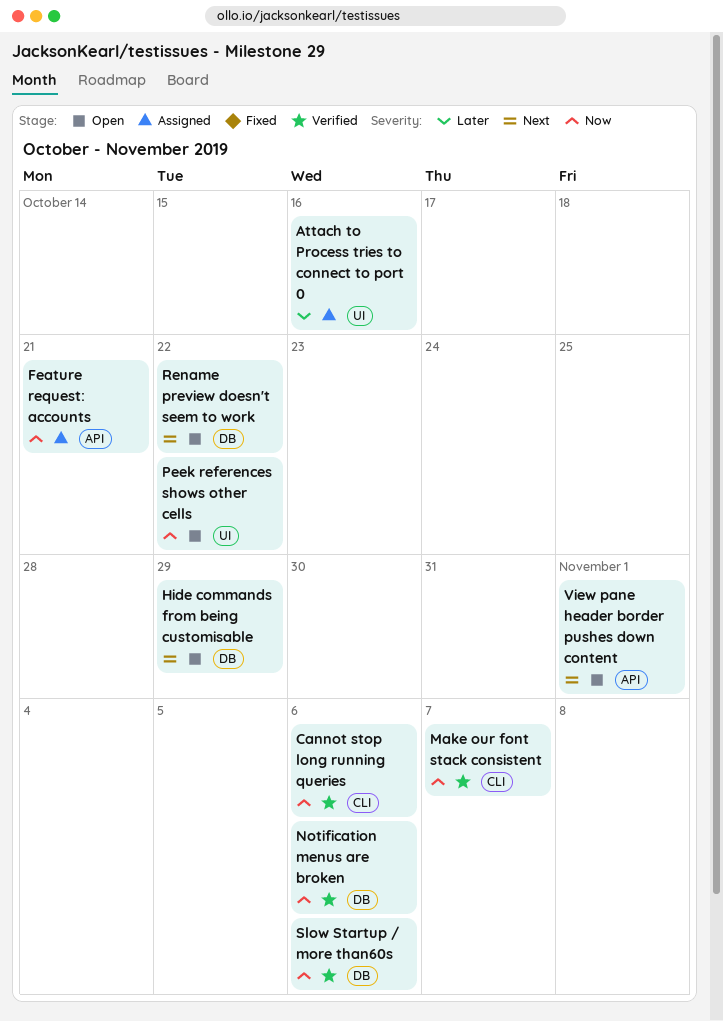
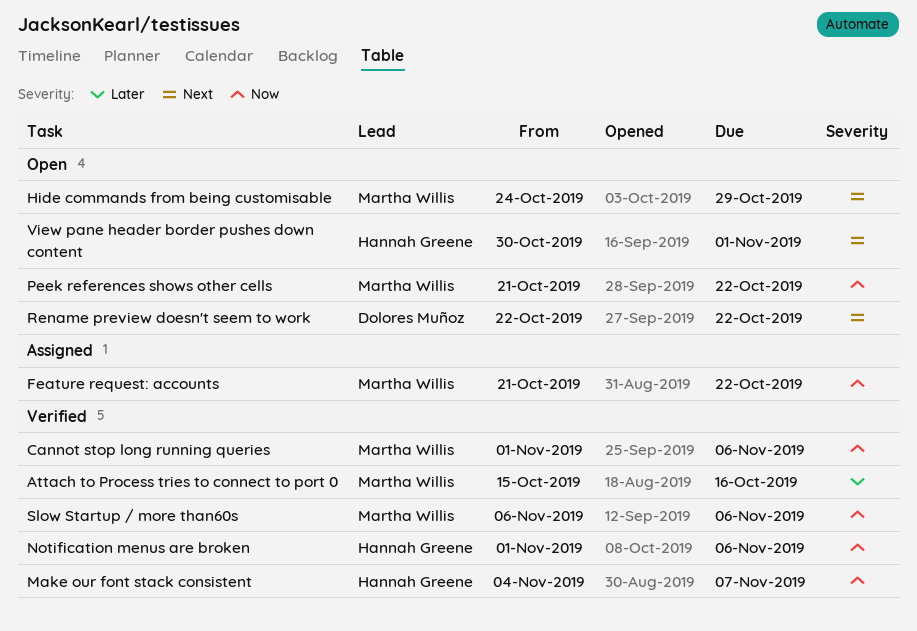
Attach to Process tries to connect to port 0, status: Assigned -> Verified
Feature request: accounts, due: Oct 21 -> Oct 22

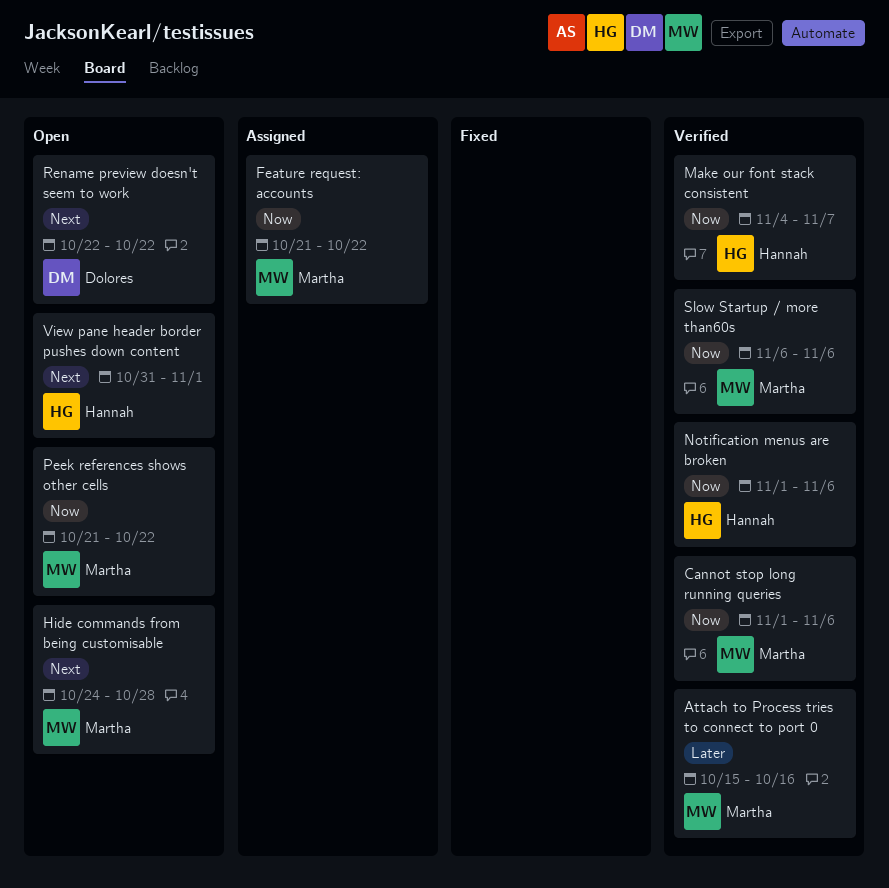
Hide commands from being customisable, due: Oct 29 -> Oct 28
View pane header border pushes down content, start: Oct 30 -> Oct 31

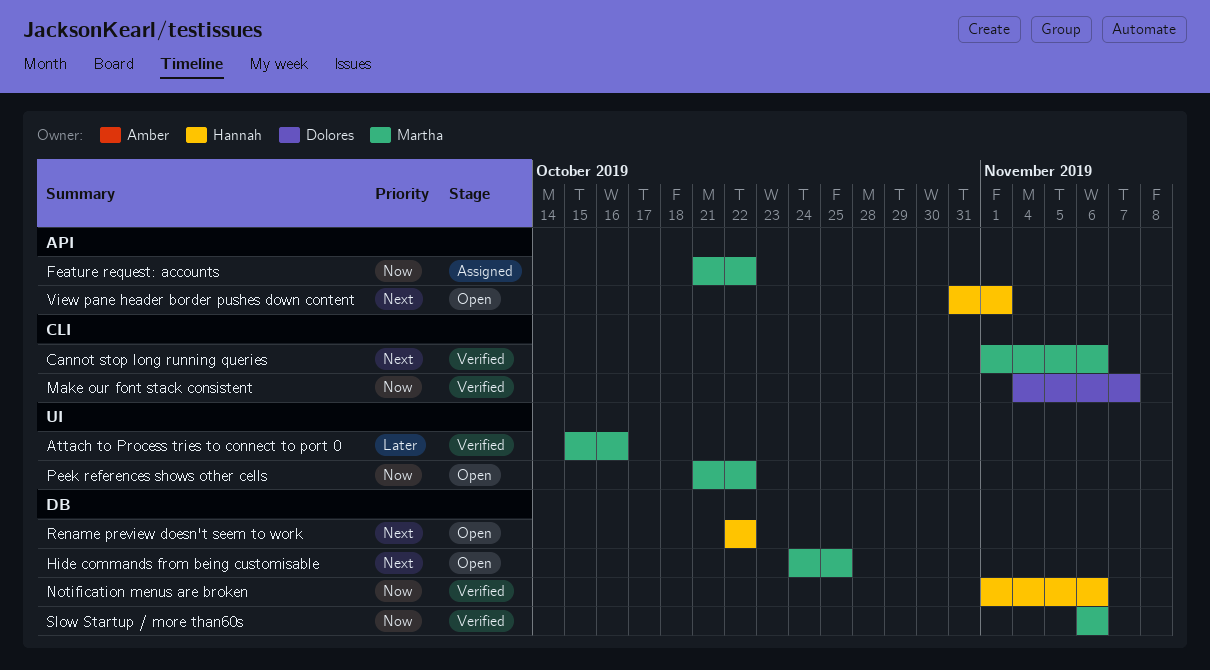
Cannot stop long running queries, priority: Now -> Next
Hide commands from being customisable, due: Oct 28 -> Oct 25
Make our font stack consistent, owner: Hannah -> Dolores
Rename preview doesn't seem to work, owner: Dolores -> Hannah

